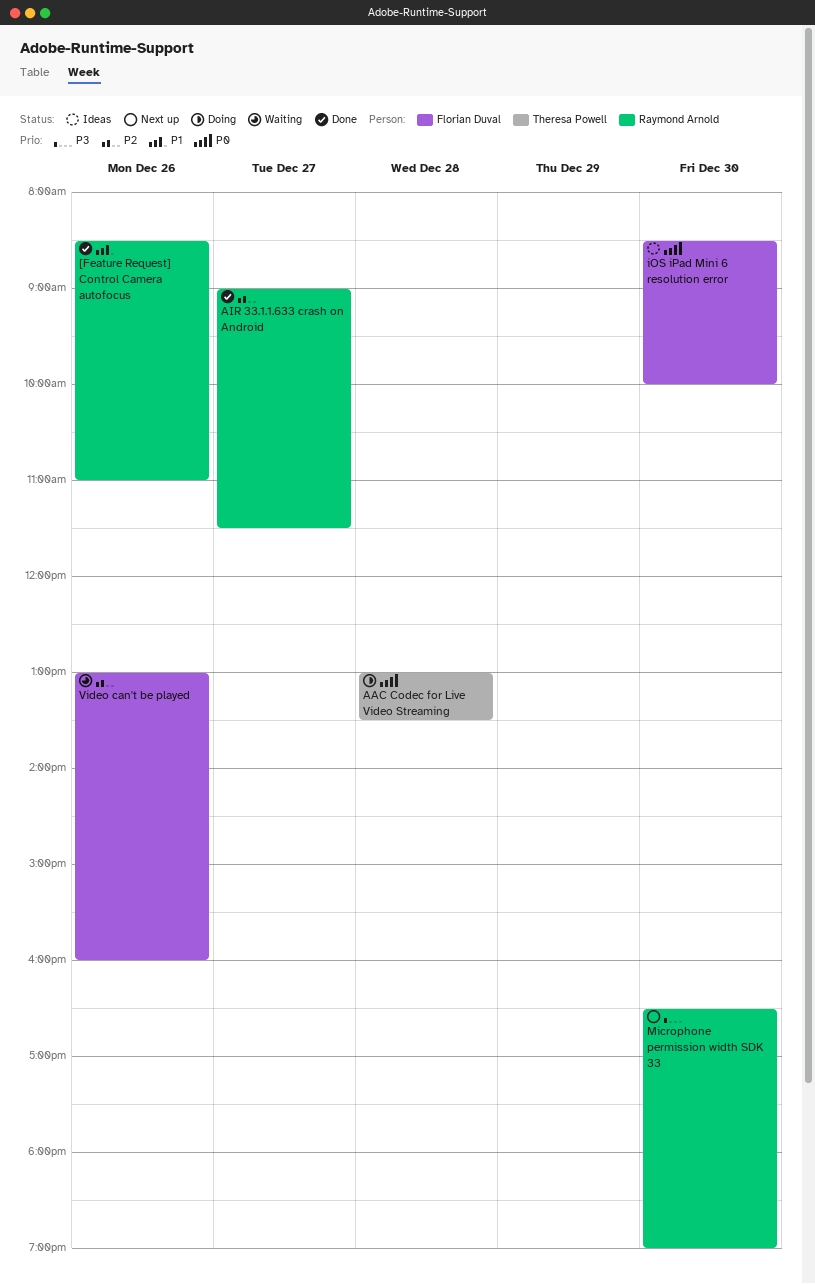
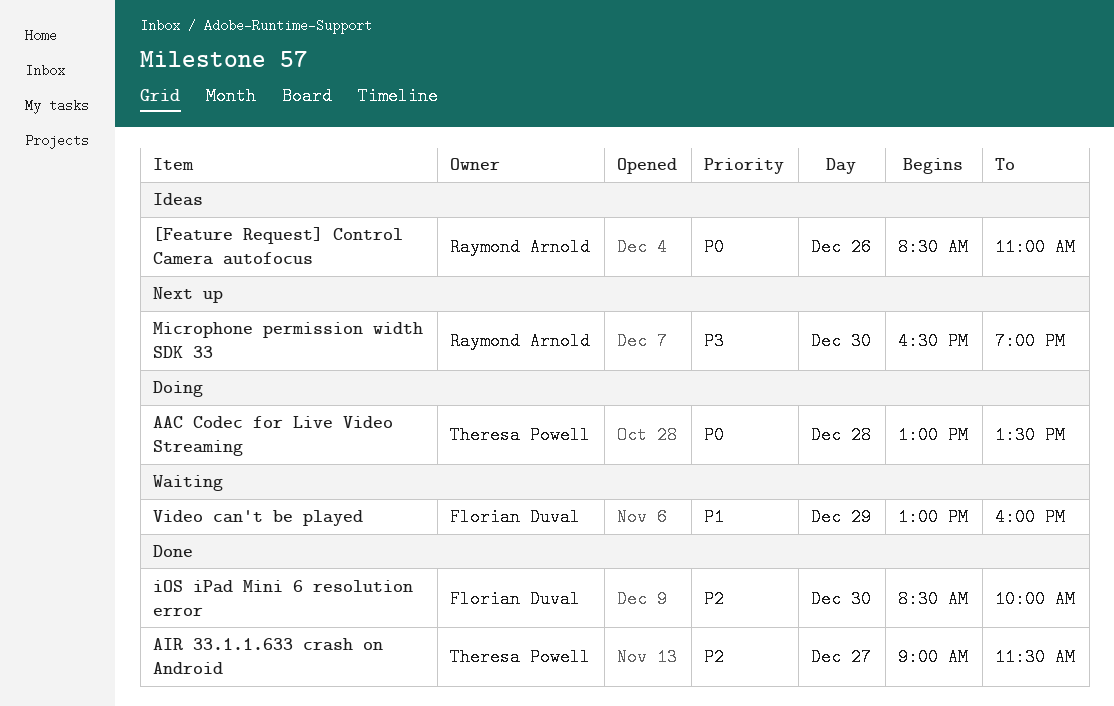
[Feature Request] Control Camera autofocus, status: Done -> Ideas
[Feature Request] Control Camera autofocus, priority: P1 -> P0
AIR 33.1.1.633 crash on Android, owner: Raymond Arnold -> Theresa Powell
iOS iPad Mini 6 resolution error, status: Ideas -> Done
iOS iPad Mini 6 resolution error, priority: P0 -> P2
Video can't be played, priority: P2 -> P1
Video can't be played, day: Dec 26 -> Dec 29

